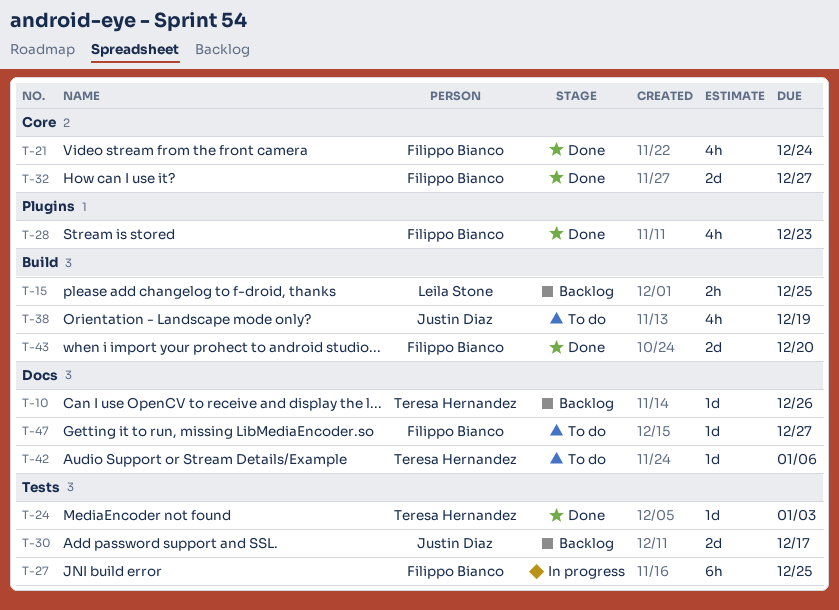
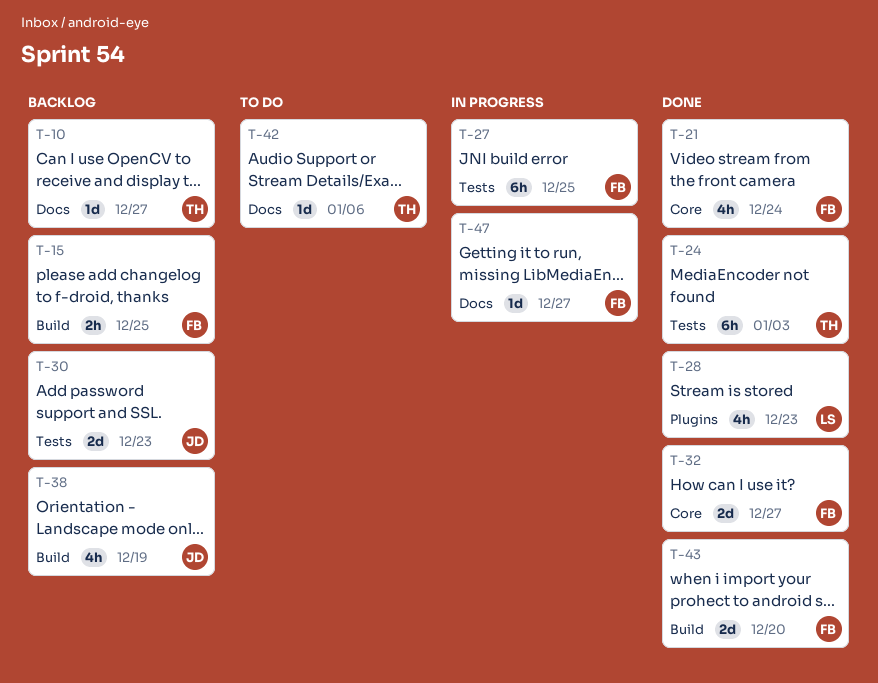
T-10, due: Dec 26 -> Dec 27
T-15, owner: Leila Stone -> Filippo Bianco
T-24, estimate: 1d -> 6h
T-28, owner: Filippo Bianco -> Leila Stone
T-30, due: Dec 17 -> Dec 23
T-38, status: To do -> Backlog
T-47, status: To do -> In progress

